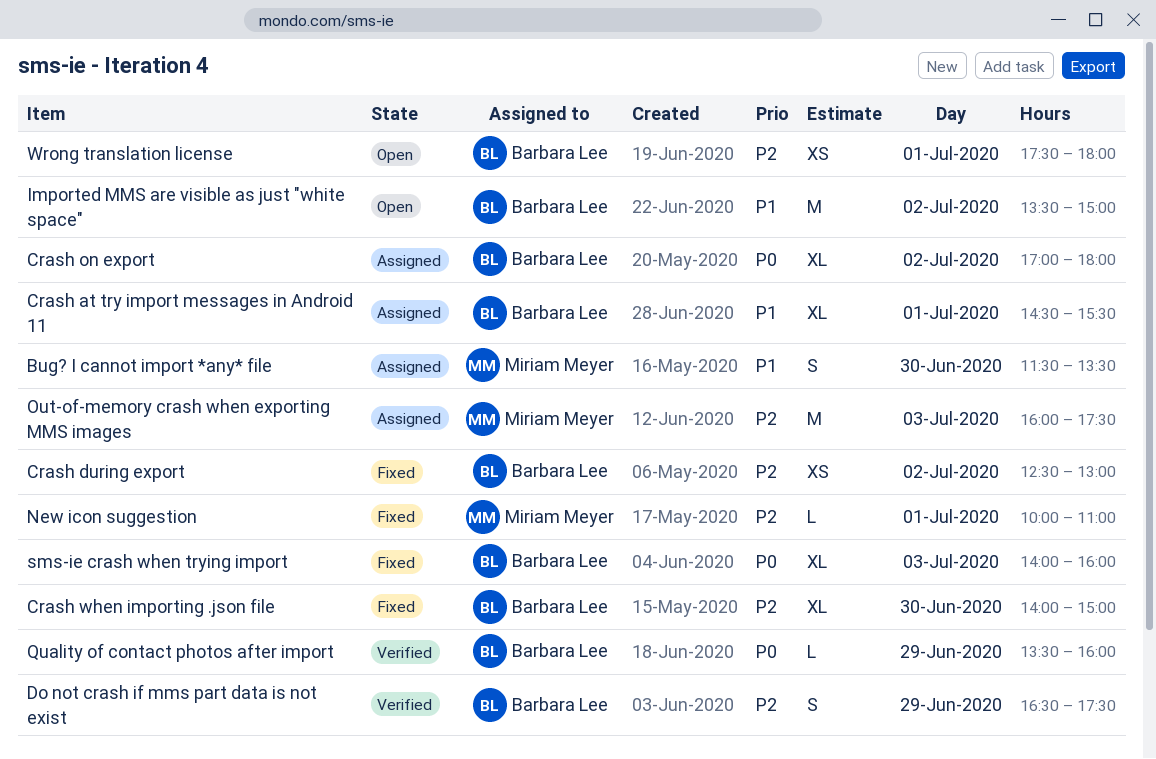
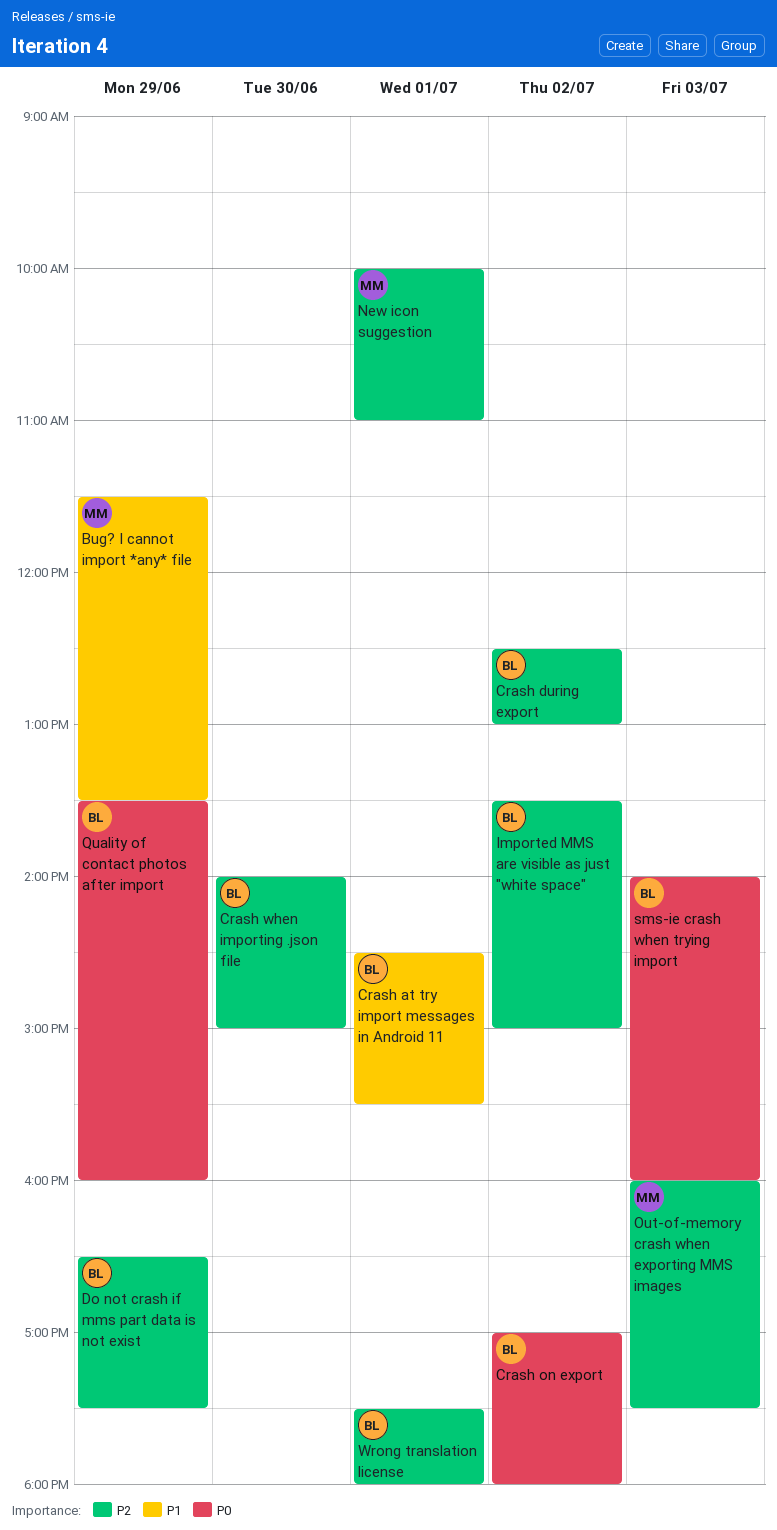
Bug? I cannot import *any* file, day: Jun 30 -> Jun 29
Imported MMS are visible as just "white space", priority: P1 -> P2

